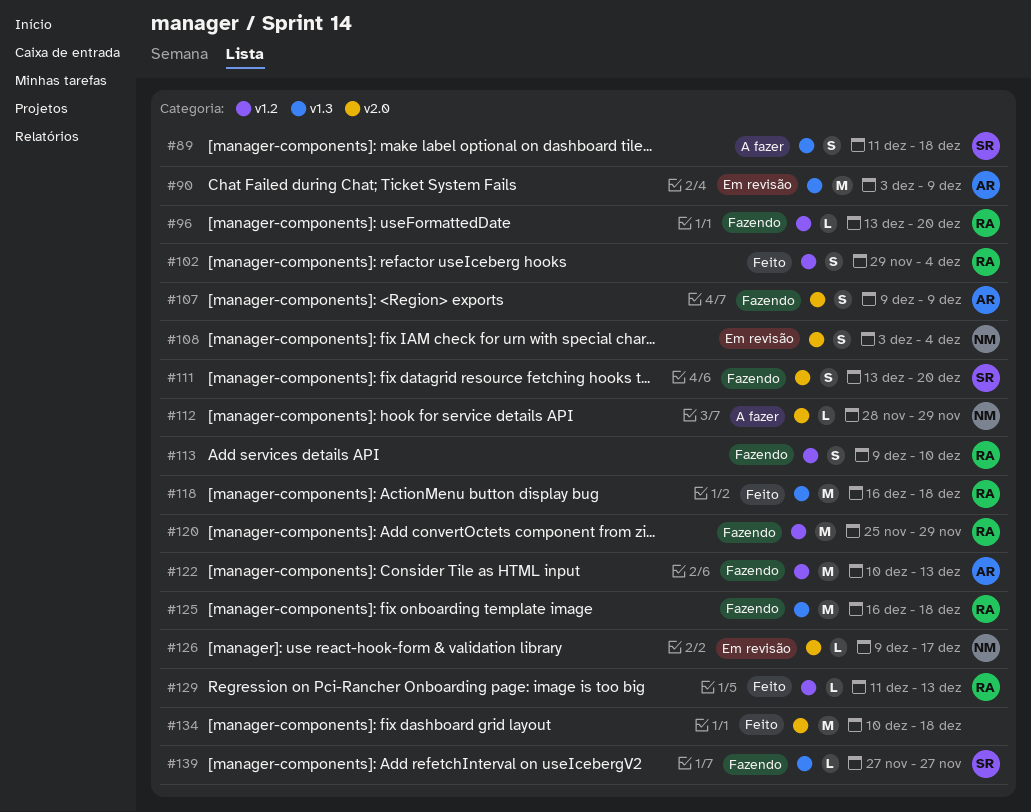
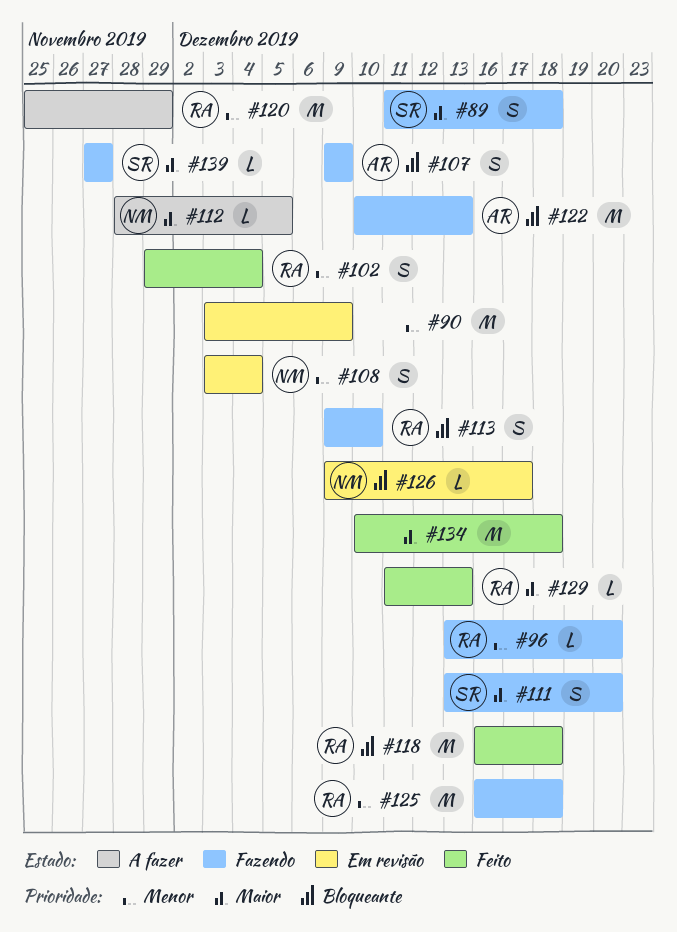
#89, status: A fazer -> Fazendo
#90, owner: AR -> none
#112, due: Nov 29 -> Dec 5
#120, status: Fazendo -> A fazer

